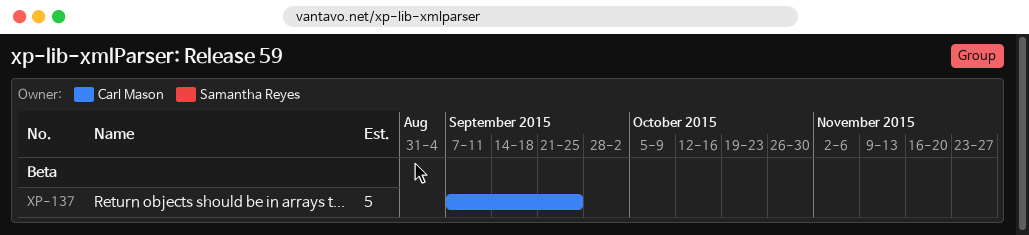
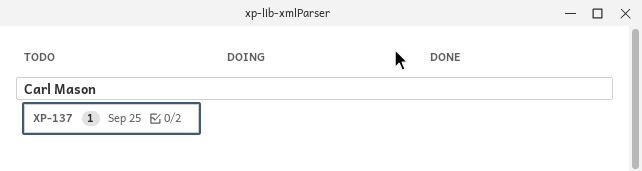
XP-137, estimate: 5 -> 1

